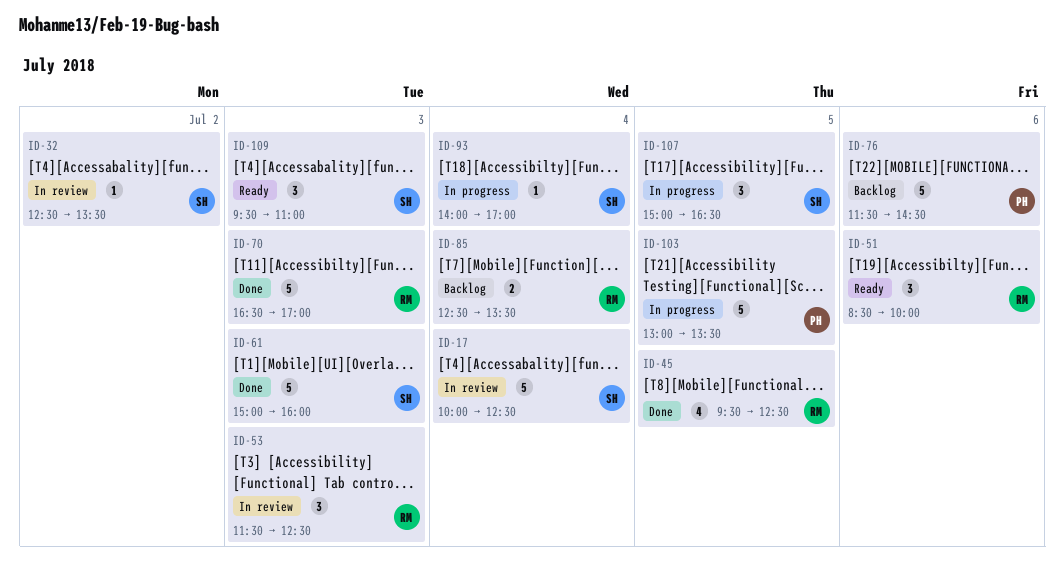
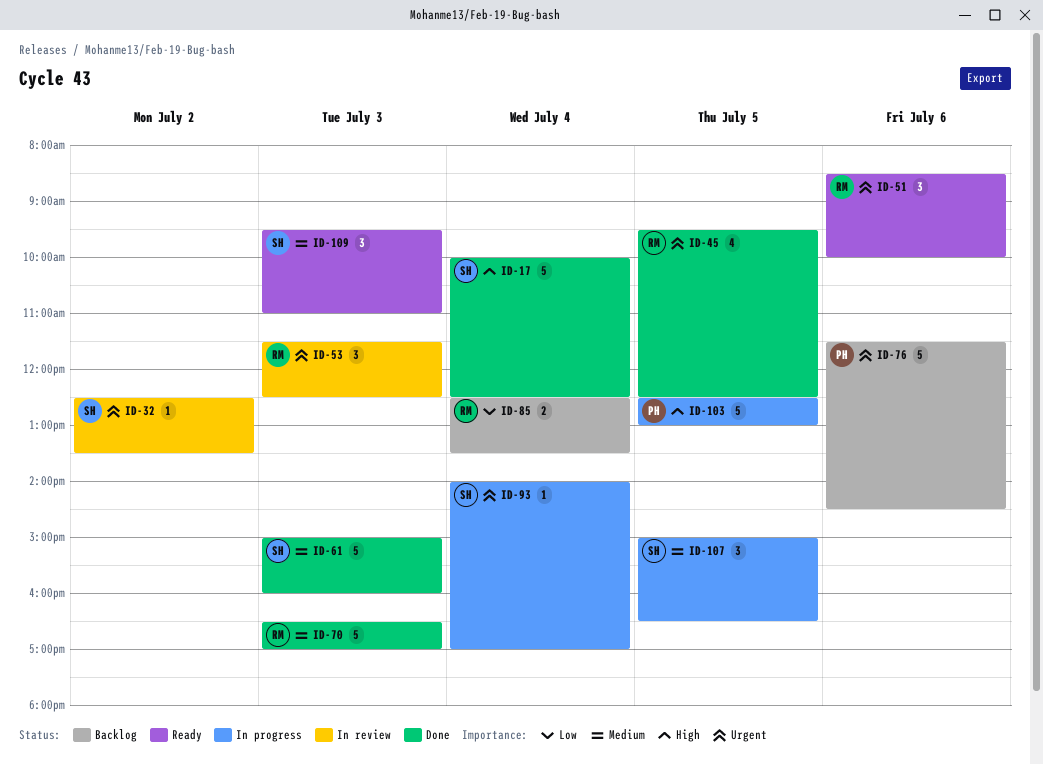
ID-17, status: In review -> Done
ID-103, begins: 13:00 -> 12:30
ID-103, ends: 13:30 -> 13:00

